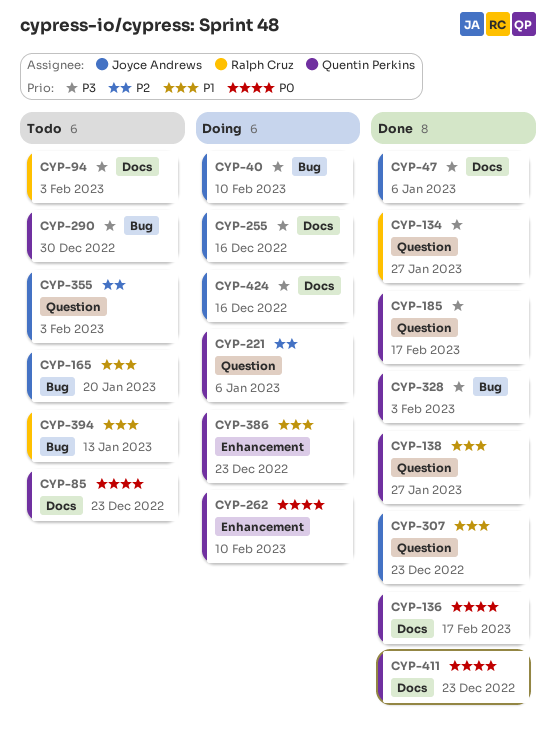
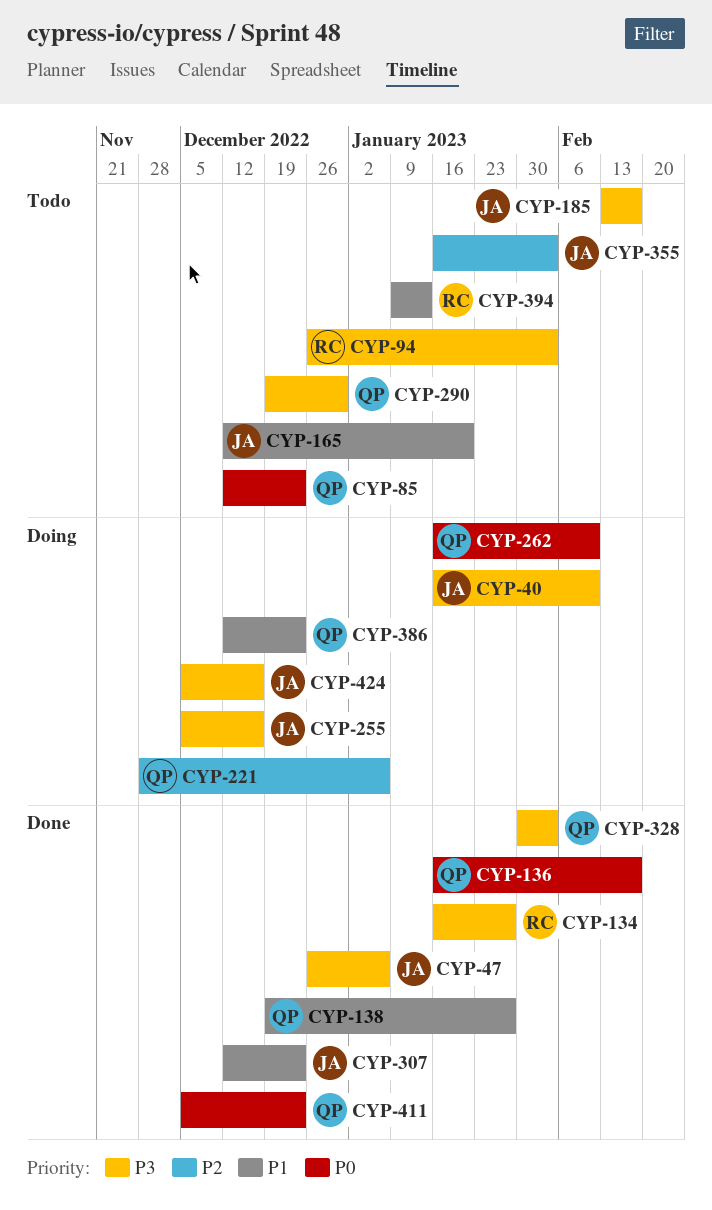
CYP-185, status: Done -> Todo
CYP-185, owner: Quentin Perkins -> Joyce Andrews

